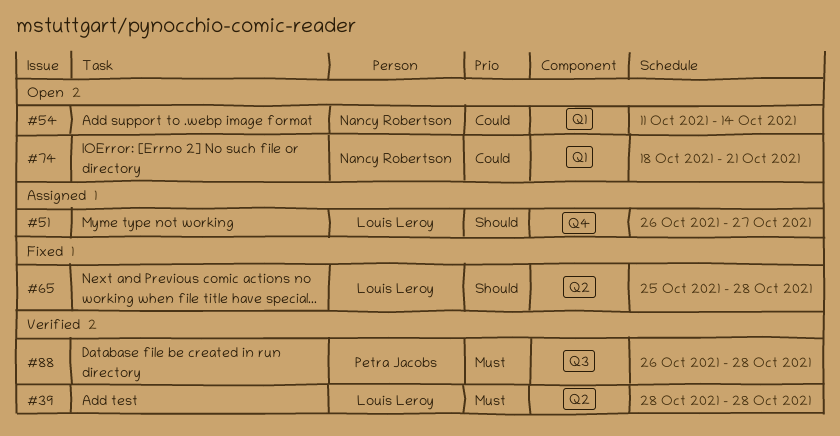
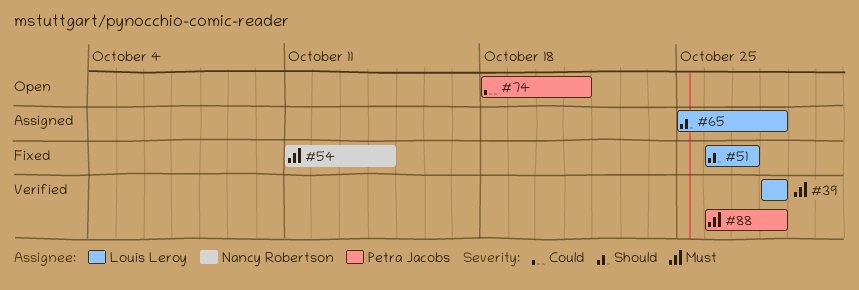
#51, status: Assigned -> Fixed
#54, status: Open -> Fixed
#54, priority: Could -> Must
#65, status: Fixed -> Assigned
#74, owner: Nancy Robertson -> Petra Jacobs

